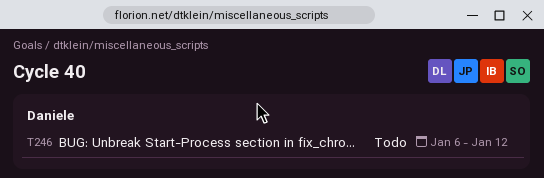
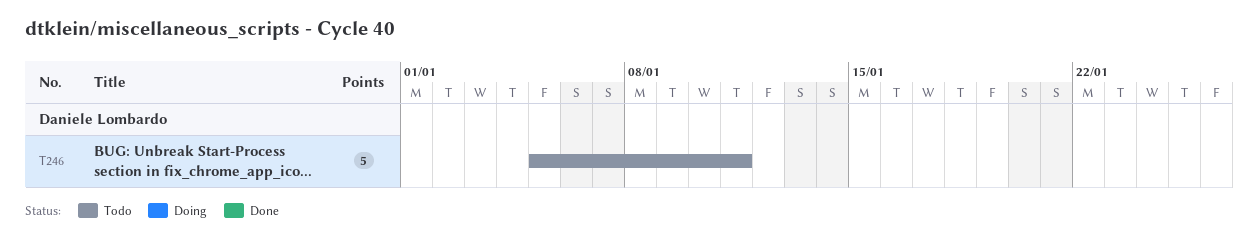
T246, start: Jan 6 -> Jan 5
T246, due: Jan 12 -> Jan 11

